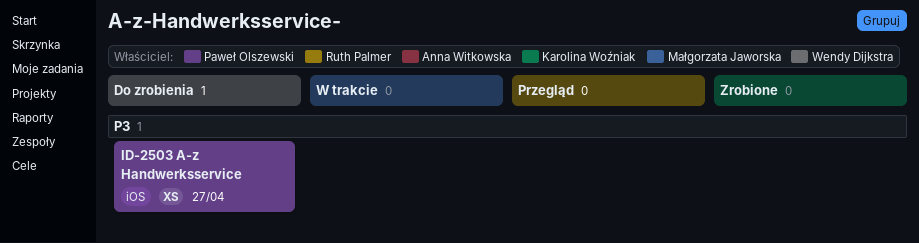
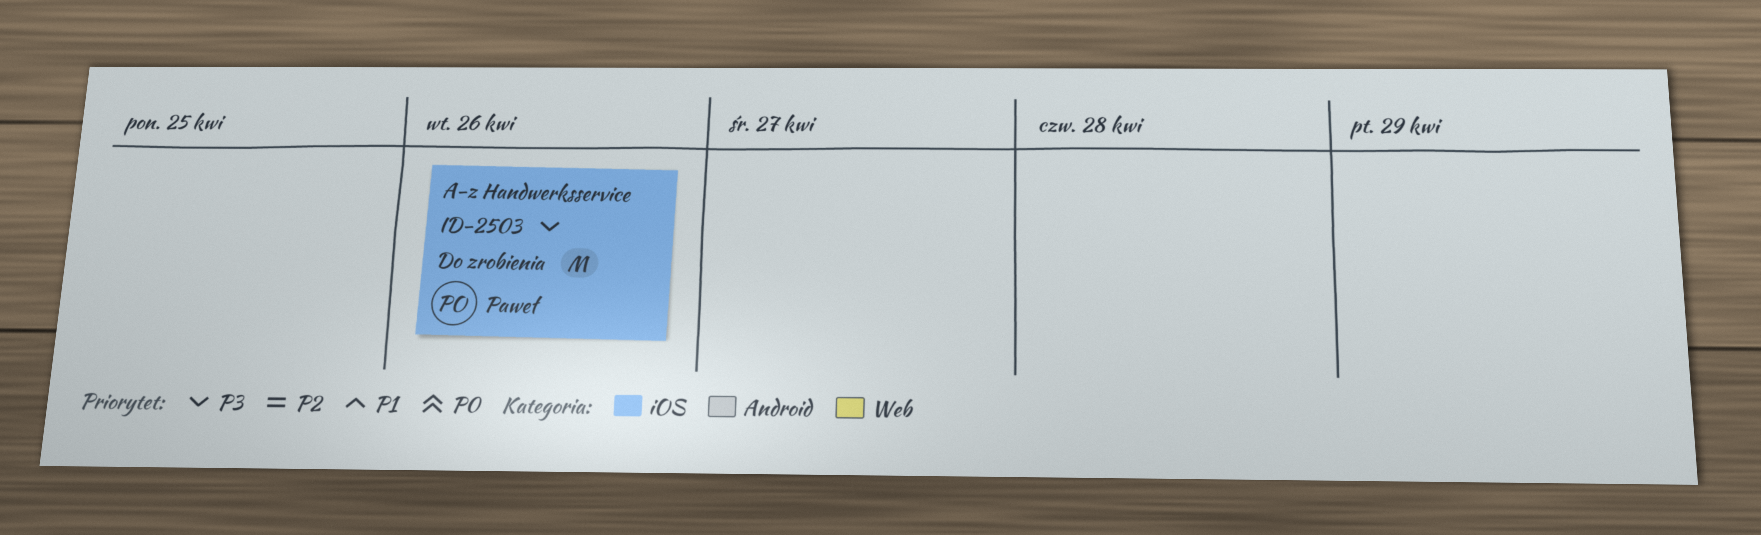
ID-2503, estimate: XS -> M
ID-2503, due: Apr 27 -> Apr 26

